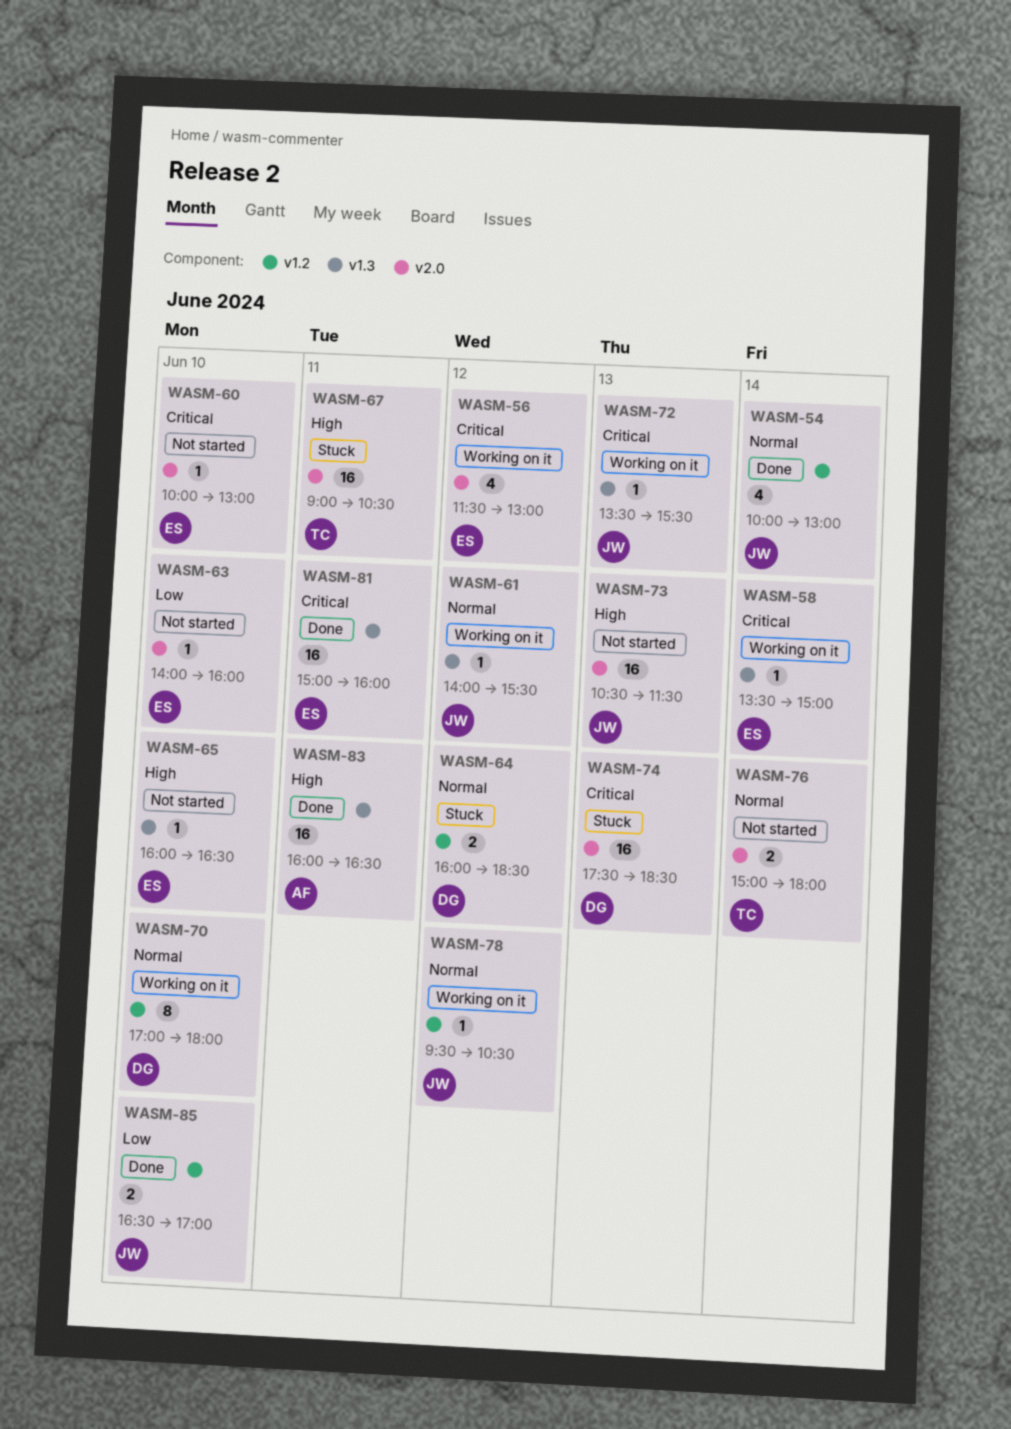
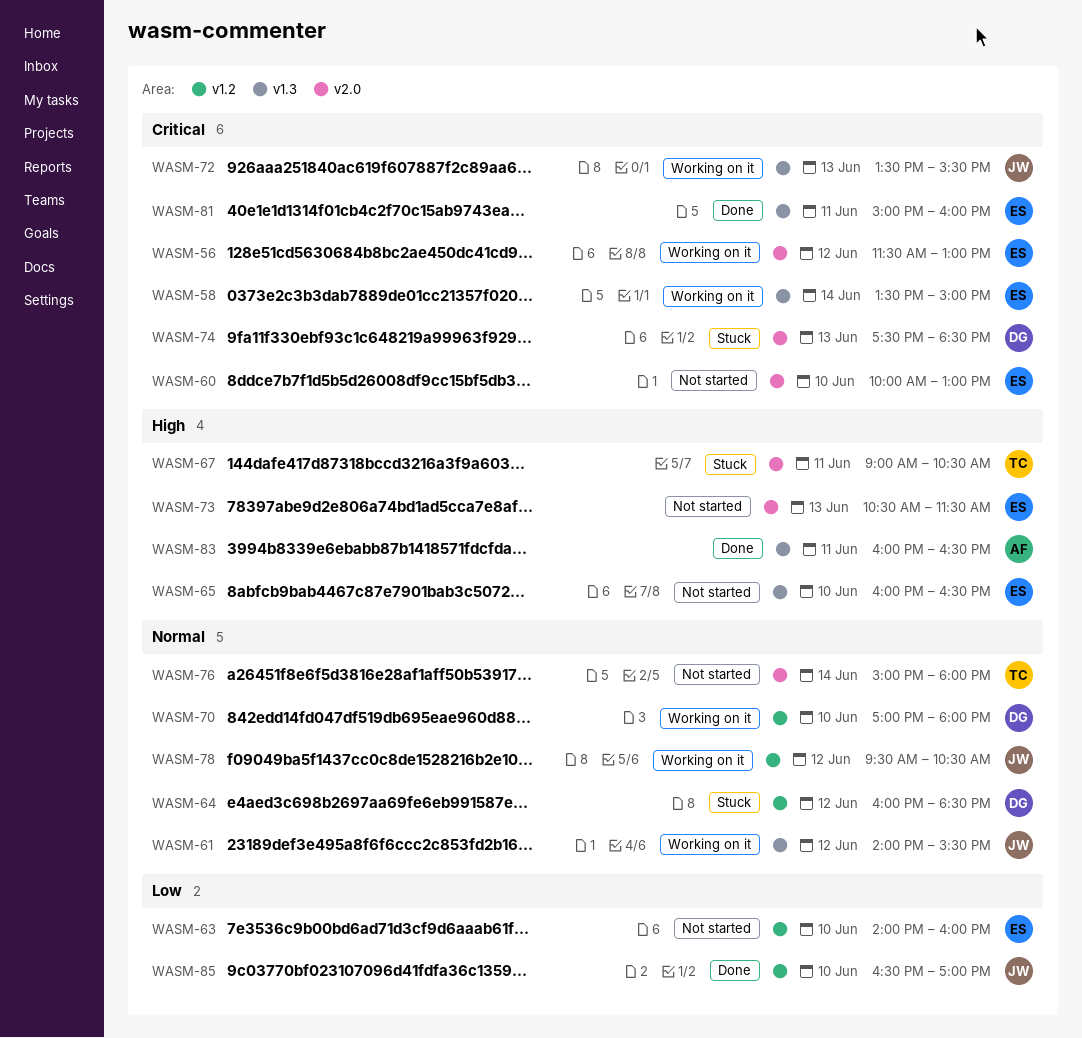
WASM-54: present -> none
WASM-63, label: v2.0 -> v1.2
WASM-73, owner: JW -> ES

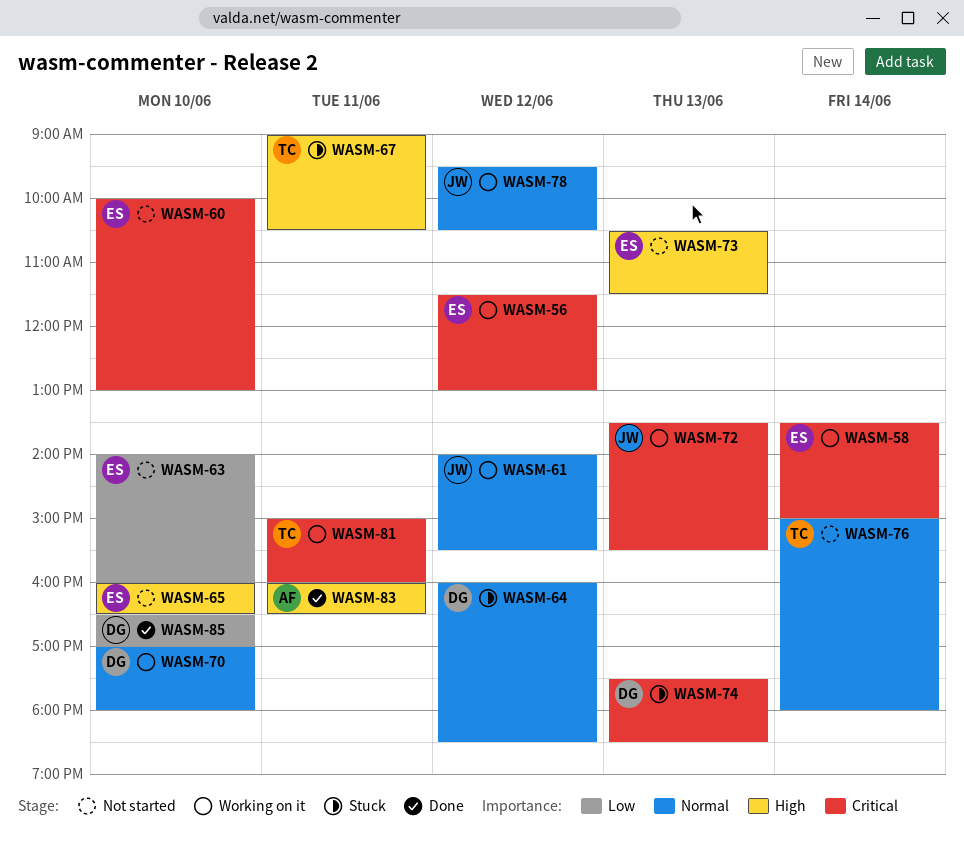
WASM-81, status: Done -> Working on it
WASM-81, owner: ES -> TC
WASM-85, owner: JW -> DG

